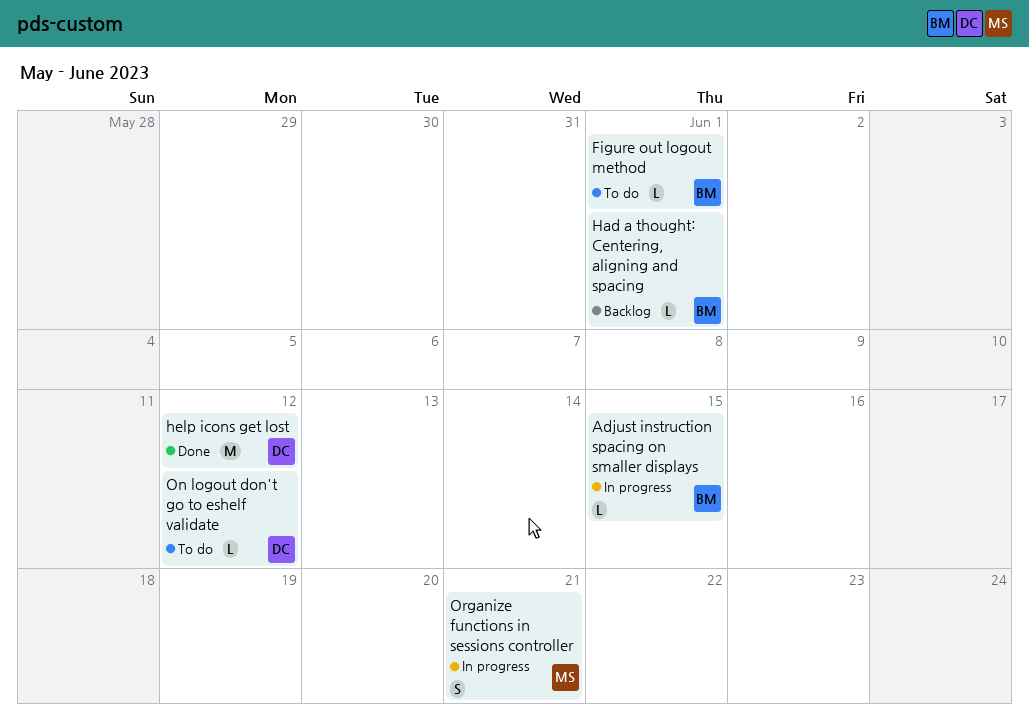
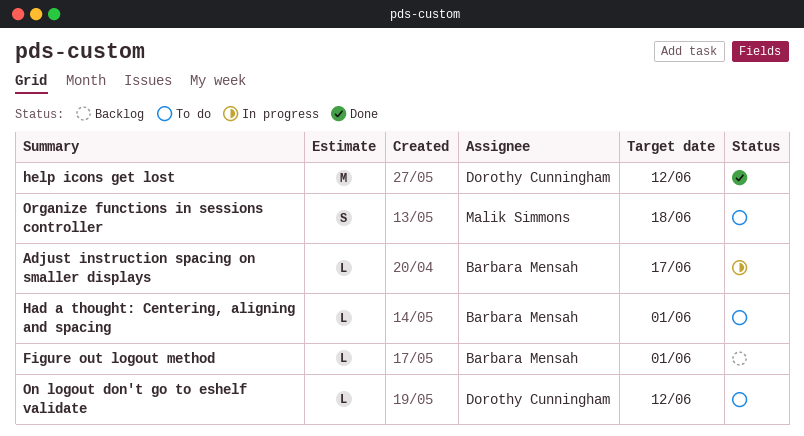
Adjust instruction spacing on smaller displays, due: Jun 15 -> Jun 17
Figure out logout method, status: To do -> Backlog
Had a thought: Centering, aligning and spacing, status: Backlog -> To do
Organize functions in sessions controller, status: In progress -> To do
Organize functions in sessions controller, due: Jun 21 -> Jun 18

